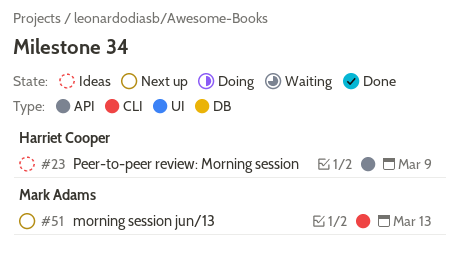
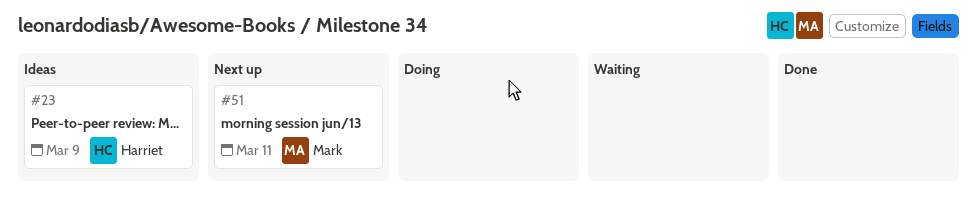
#51, due: Mar 13 -> Mar 11

